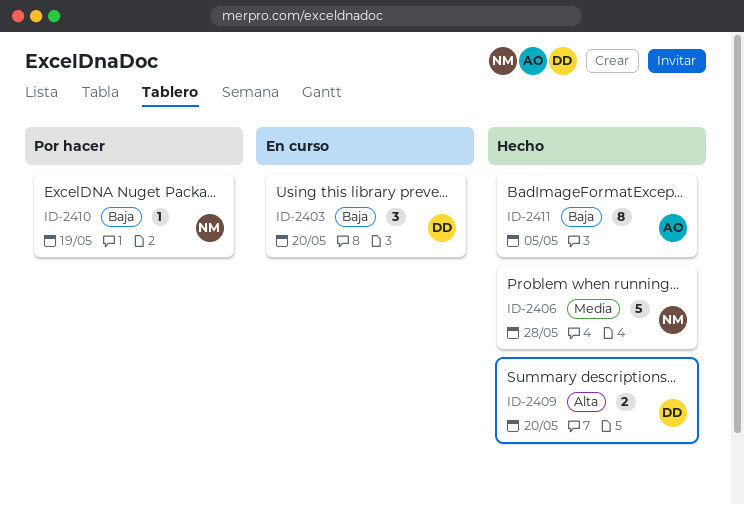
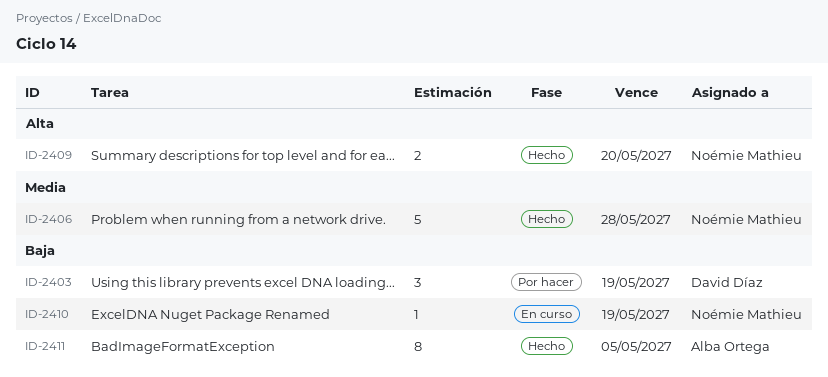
ID-2403, status: En curso -> Por hacer
ID-2403, due: May 20 -> May 19
ID-2409, owner: David Díaz -> Noémie Mathieu
ID-2410, status: Por hacer -> En curso

